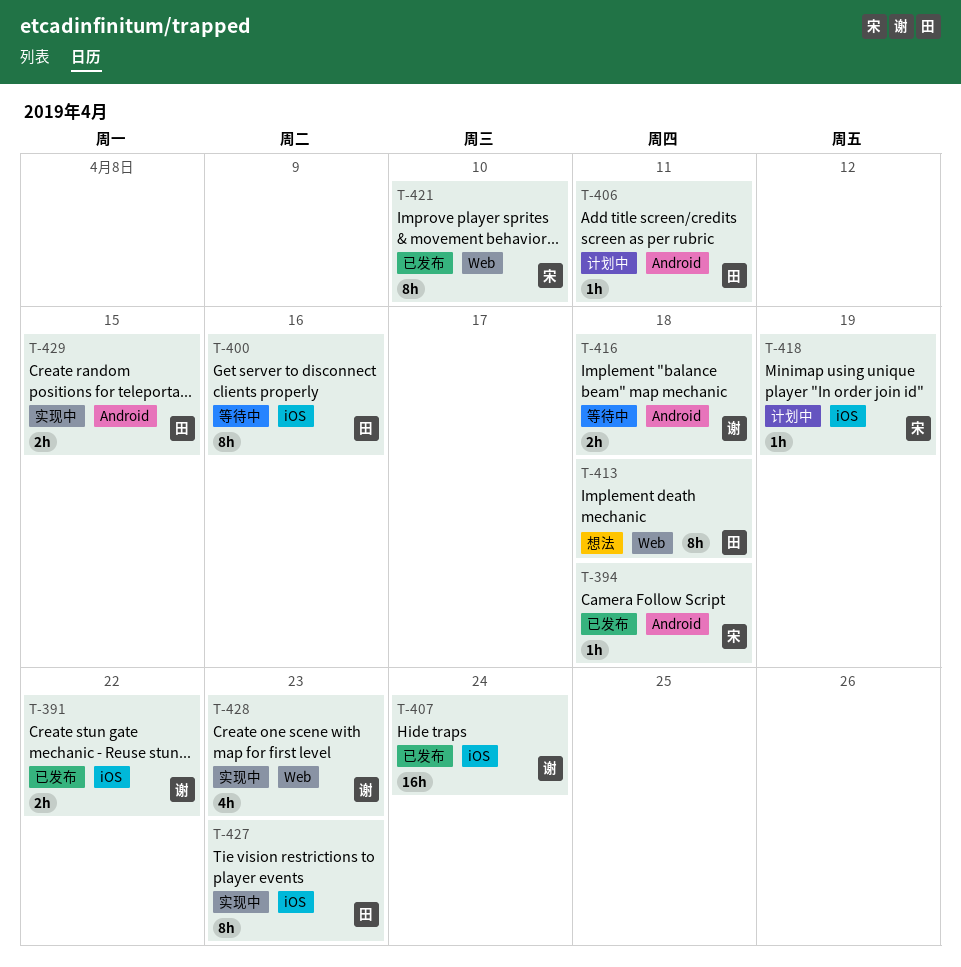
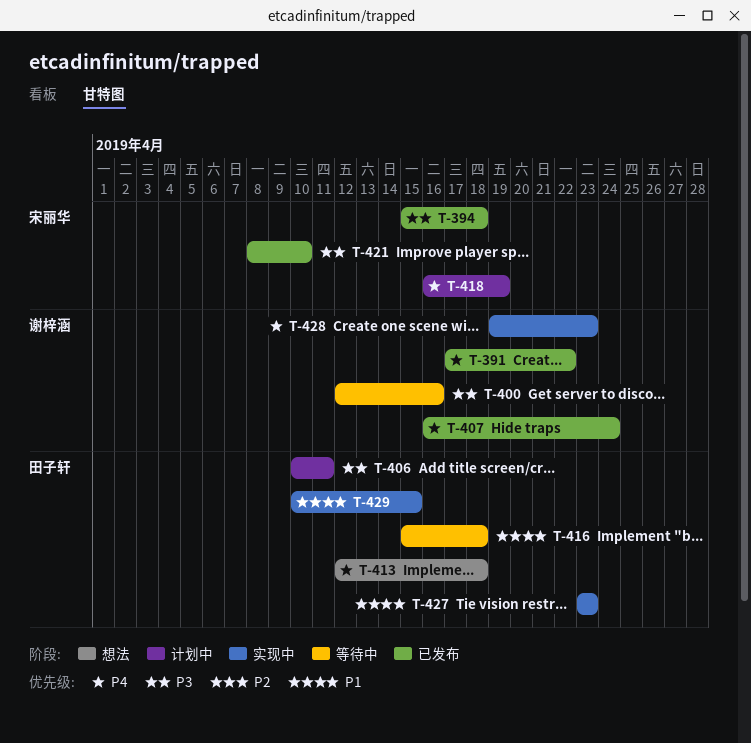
T-400, owner: 田子轩 -> 谢梓涵
T-416, owner: 谢梓涵 -> 田子轩

